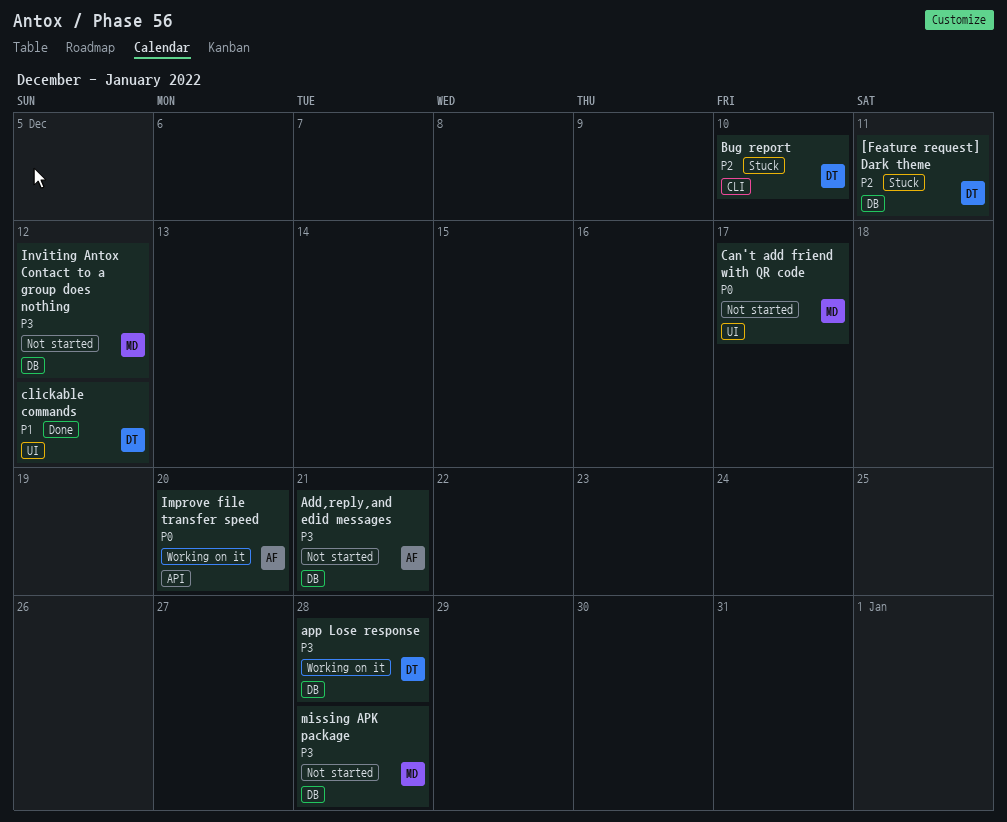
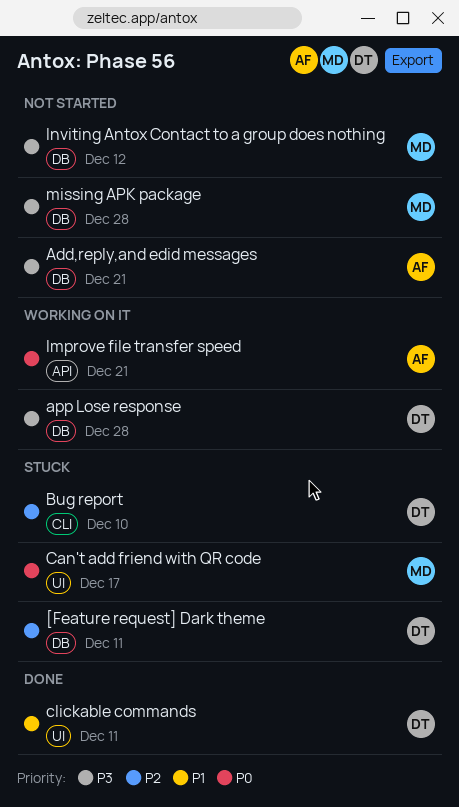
Can't add friend with QR code, status: Not started -> Stuck
clickable commands, due: Dec 12 -> Dec 11
Improve file transfer speed, due: Dec 20 -> Dec 21

